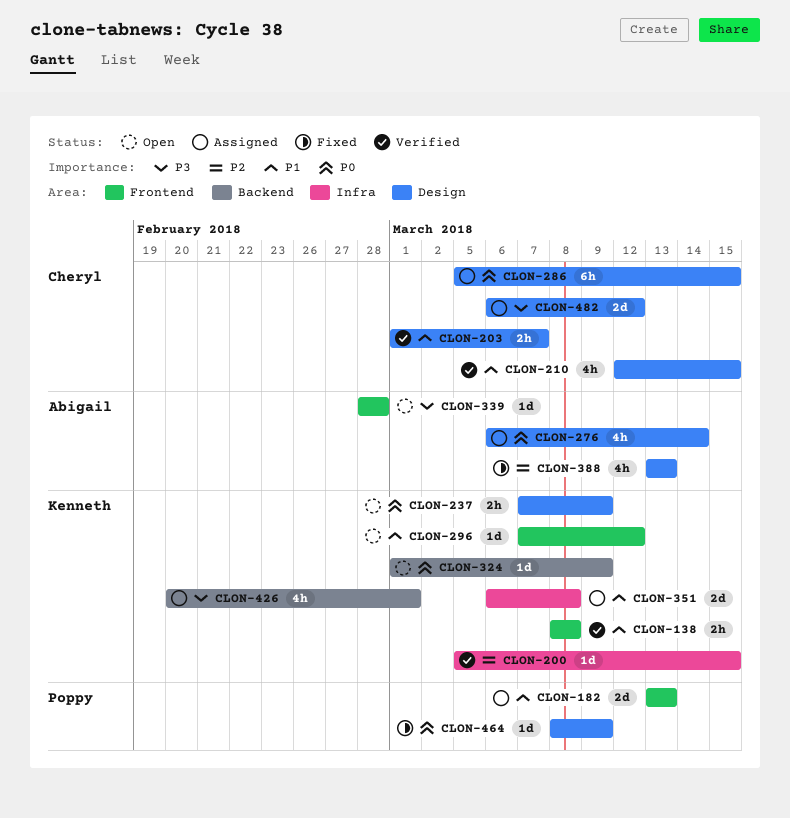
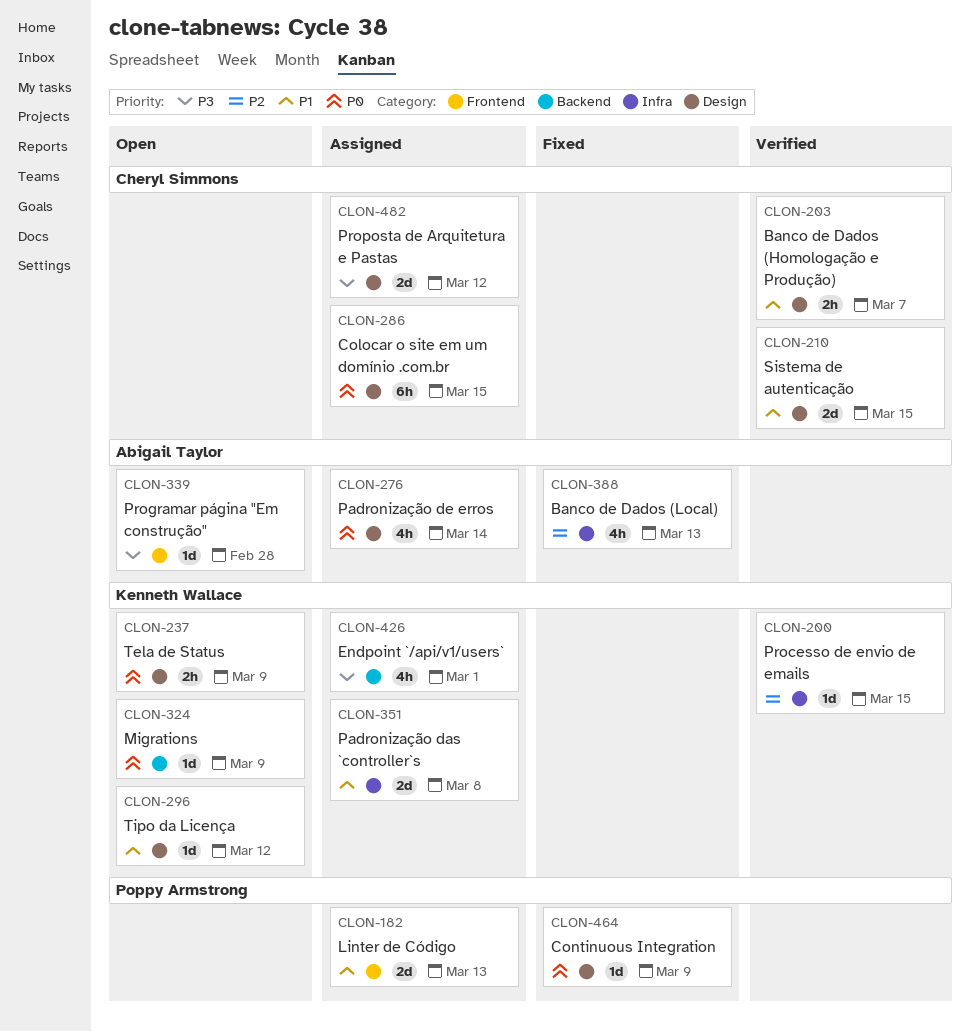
CLON-138: present -> none
CLON-210, estimate: 4h -> 2d
CLON-296, label: Frontend -> Design
CLON-388, label: Design -> Infra

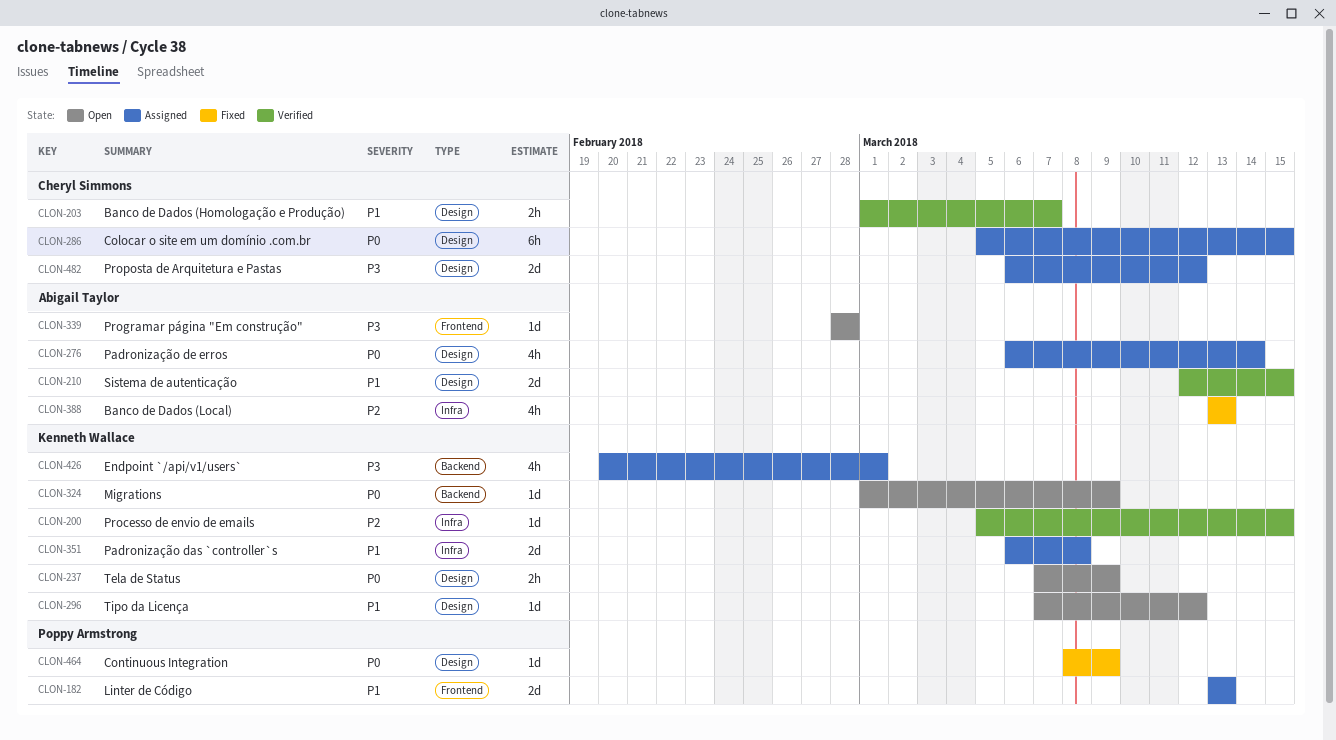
CLON-210, owner: Cheryl Simmons -> Abigail Taylor

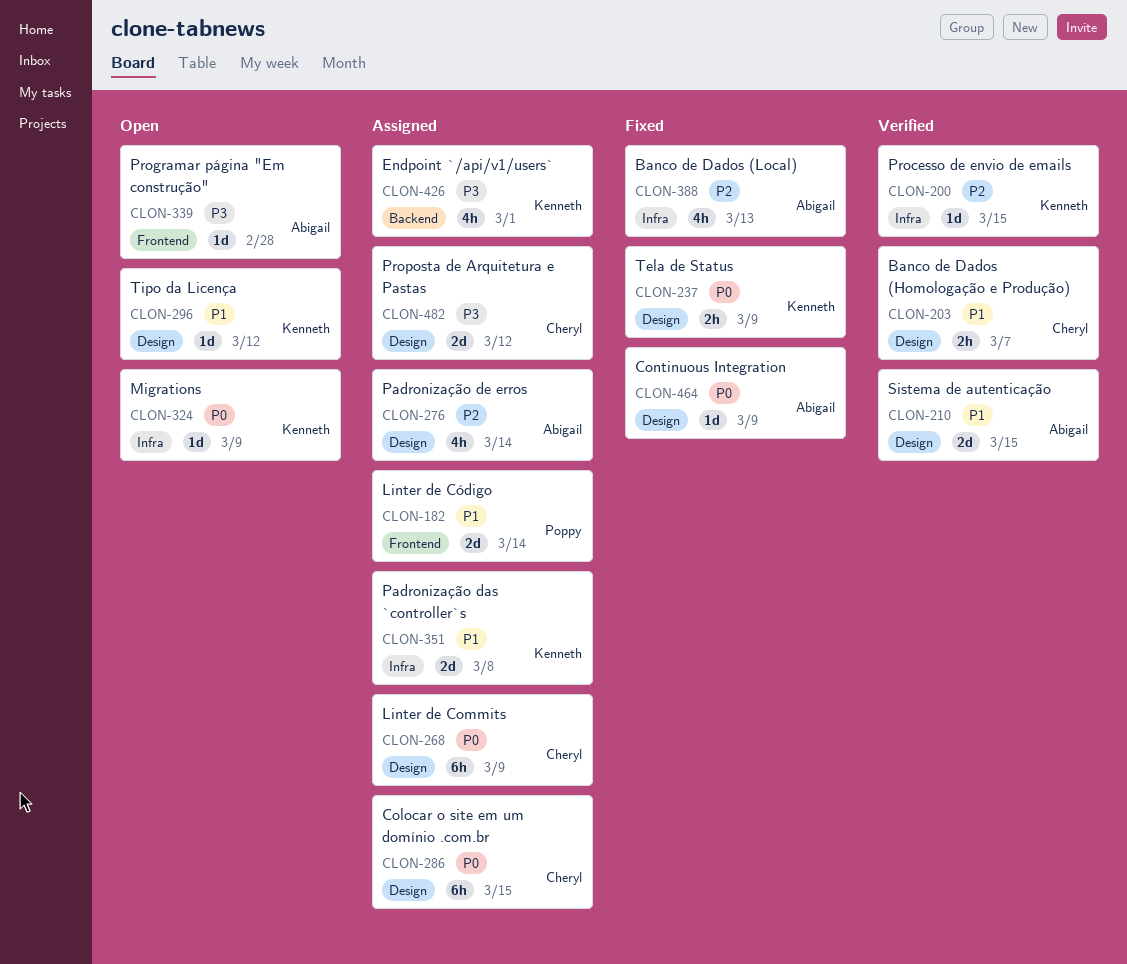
CLON-182, due: Mar 13 -> Mar 14
CLON-237, status: Open -> Fixed
CLON-268: none -> present
CLON-276, priority: P0 -> P2
CLON-324, label: Backend -> Infra
CLON-464, owner: Poppy Armstrong -> Abigail Taylor

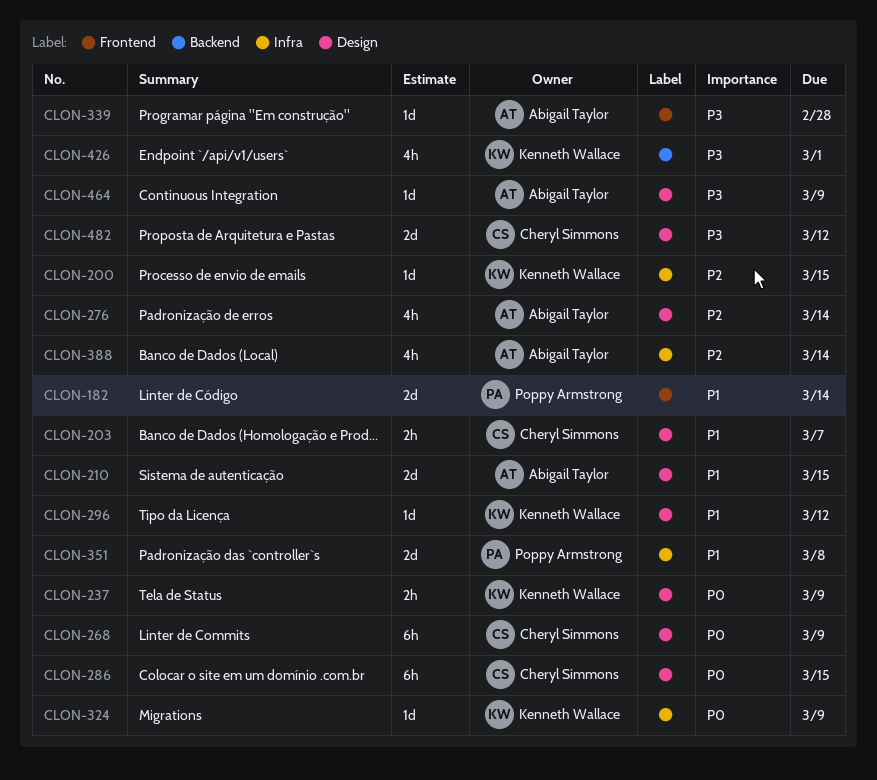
CLON-351, owner: Kenneth Wallace -> Poppy Armstrong
CLON-388, due: Mar 13 -> Mar 14
CLON-464, priority: P0 -> P3

